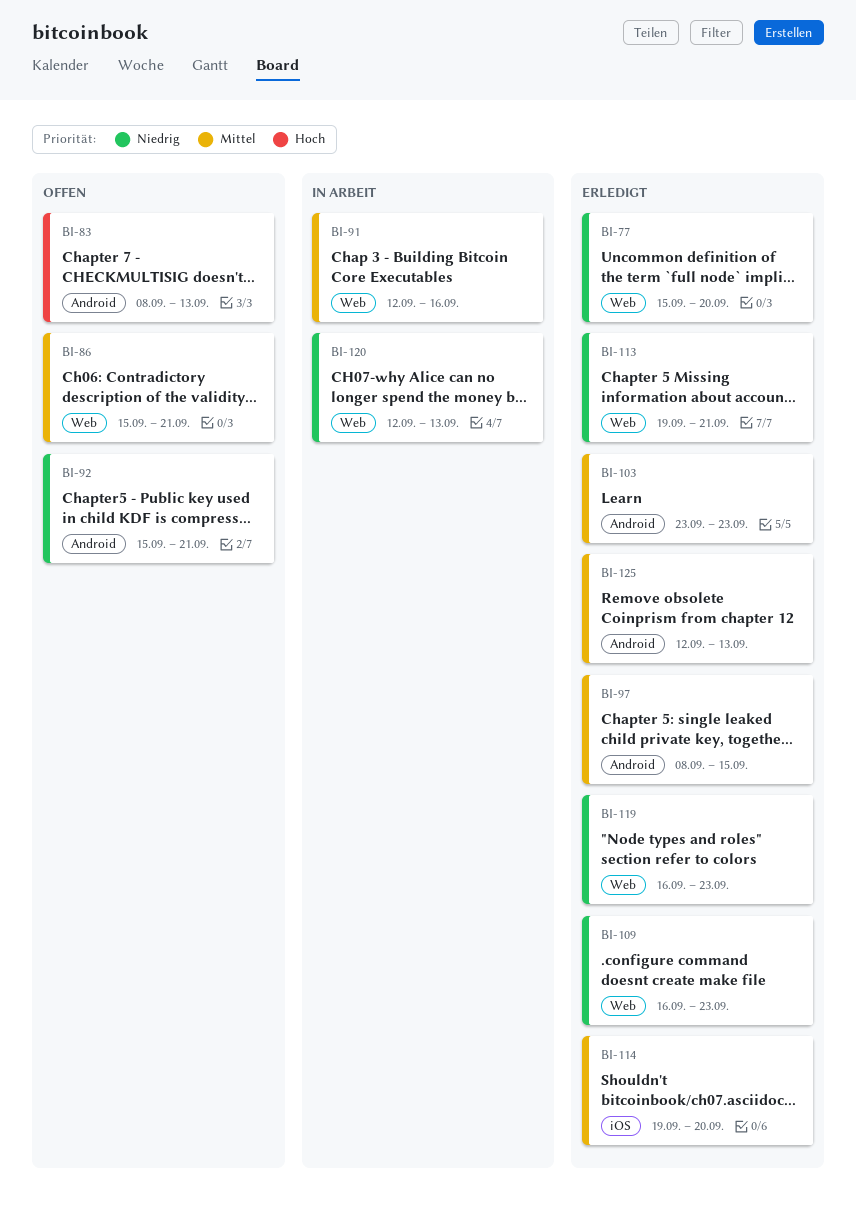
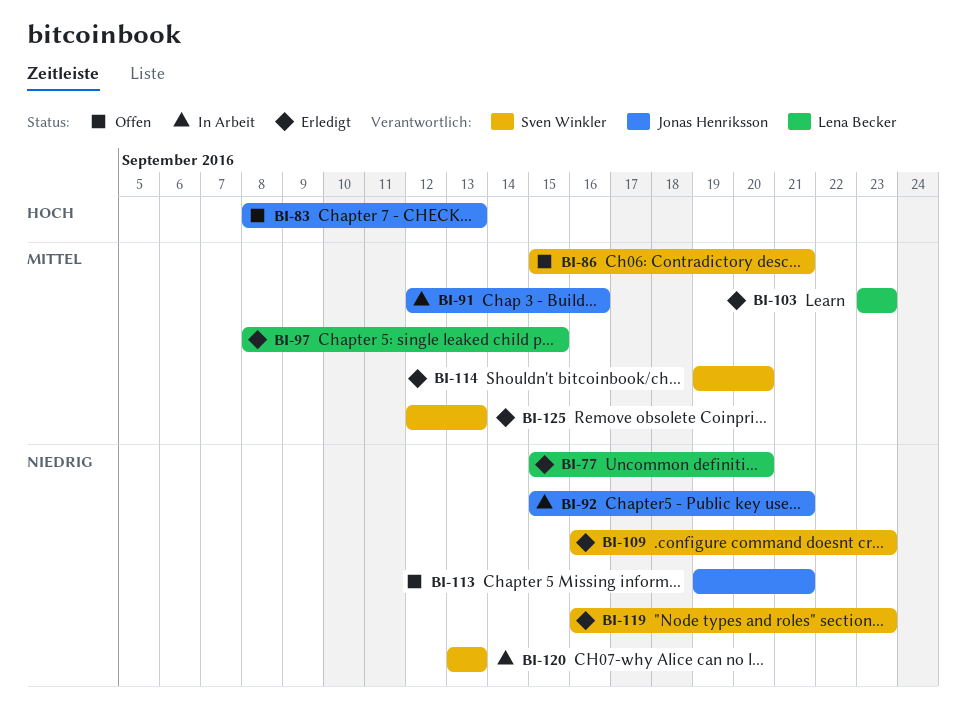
BI-92, status: Offen -> In Arbeit
BI-113, status: Erledigt -> Offen
BI-120, start: Sep 12 -> Sep 13

